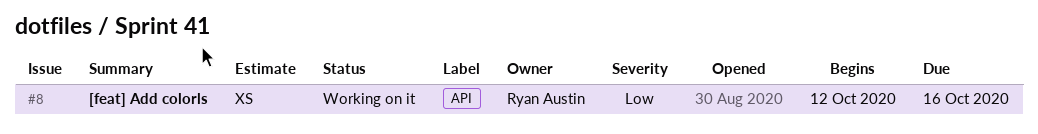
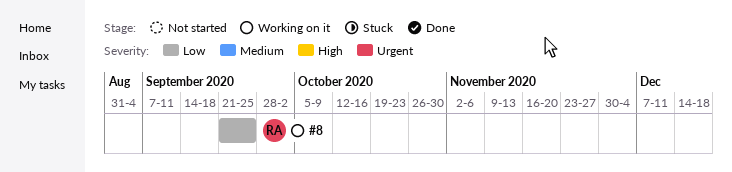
#8, start: Oct 12 -> Sep 21
#8, due: Oct 16 -> Sep 25

